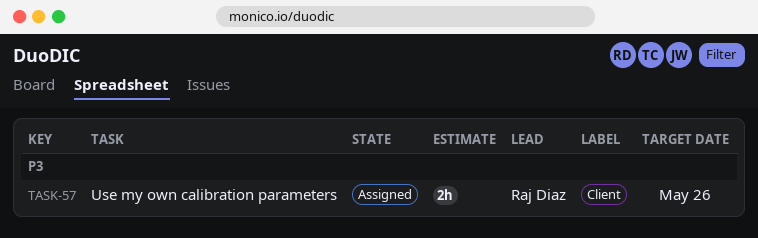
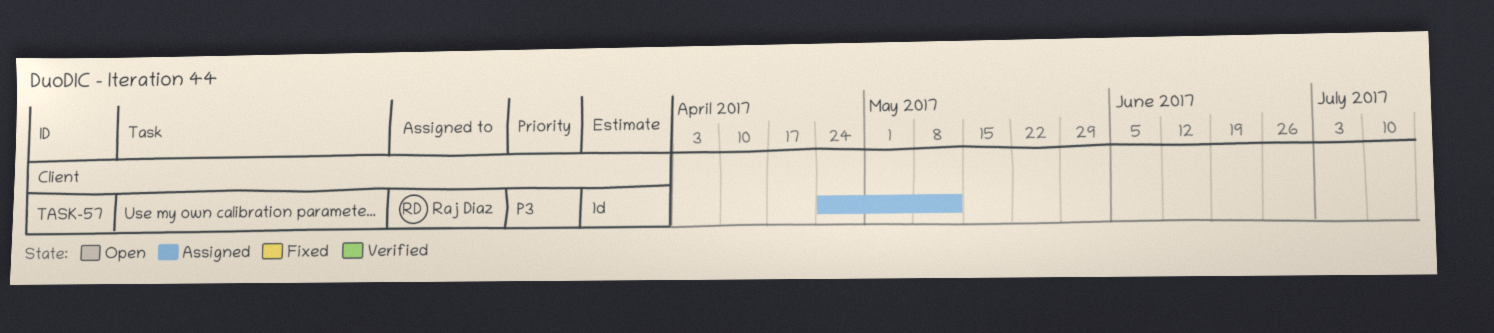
TASK-57, estimate: 2h -> 1d
TASK-57, due: May 26 -> May 12

